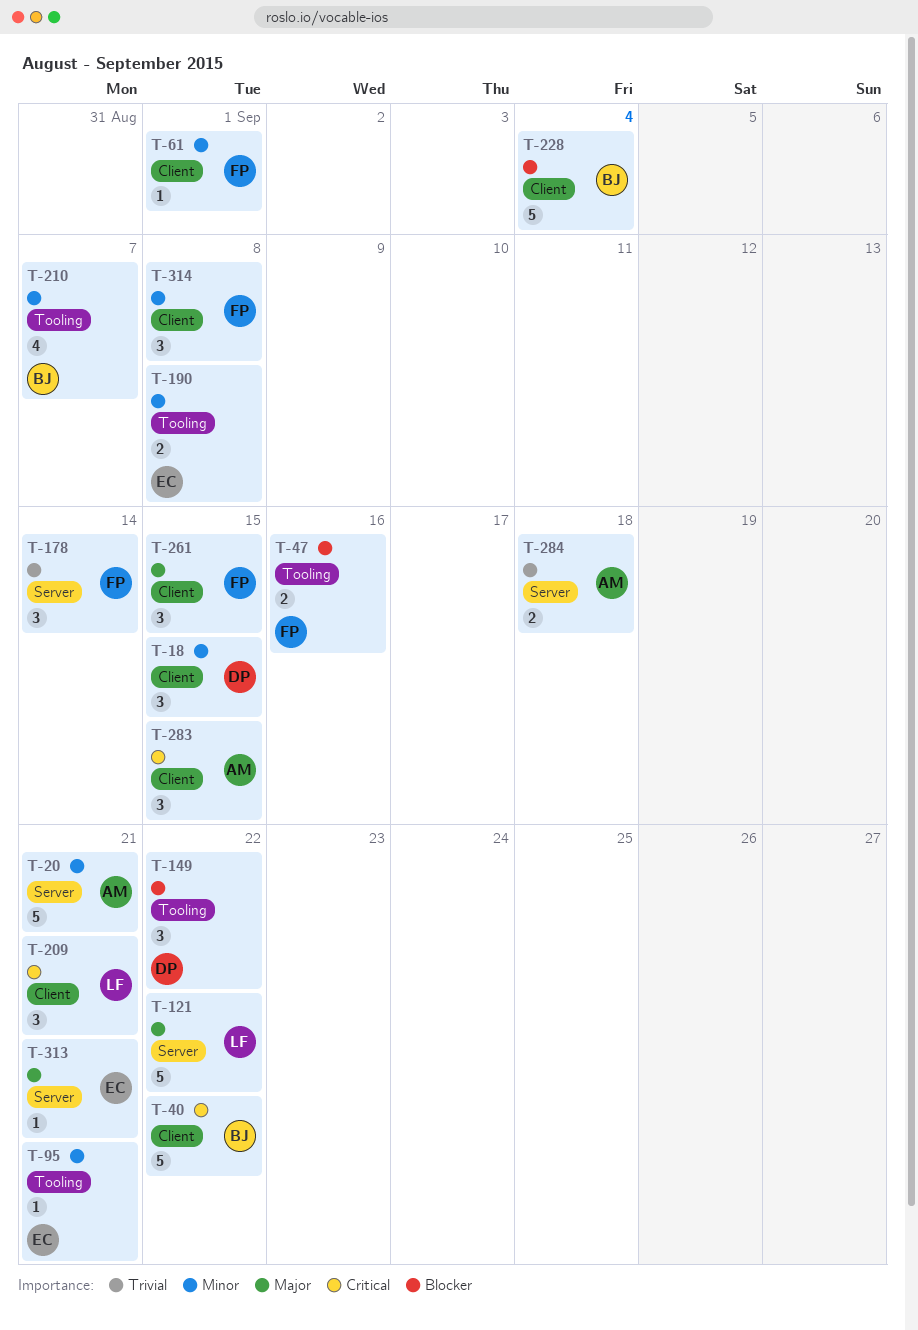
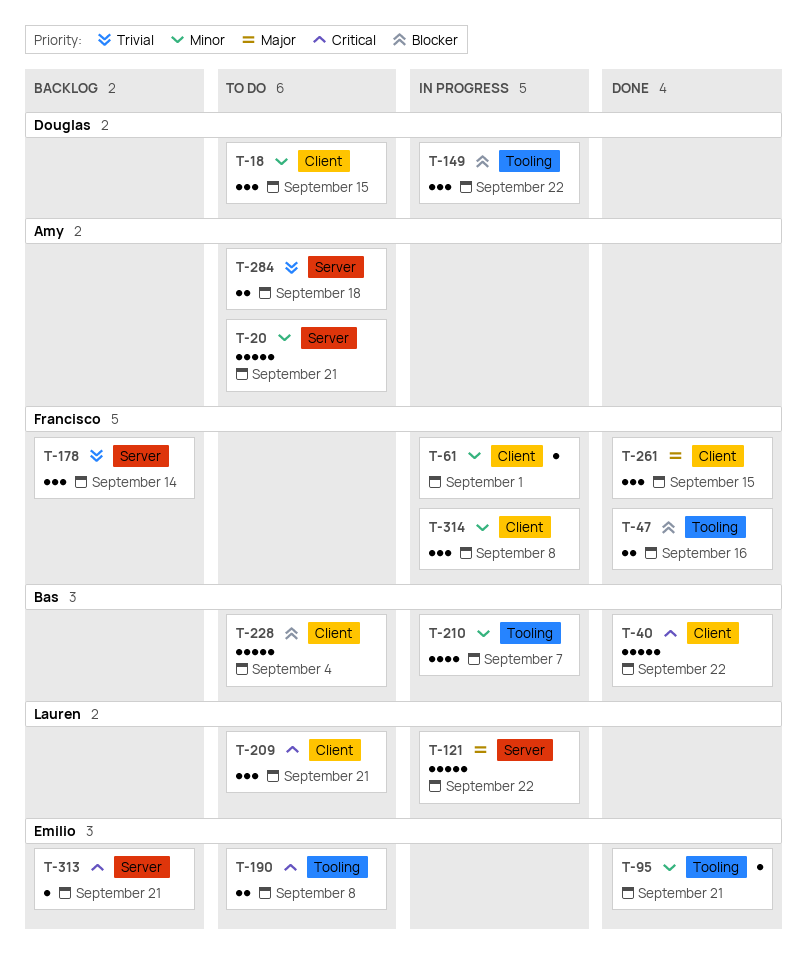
T-190, priority: Minor -> Critical
T-283: present -> none
T-313, priority: Major -> Critical

